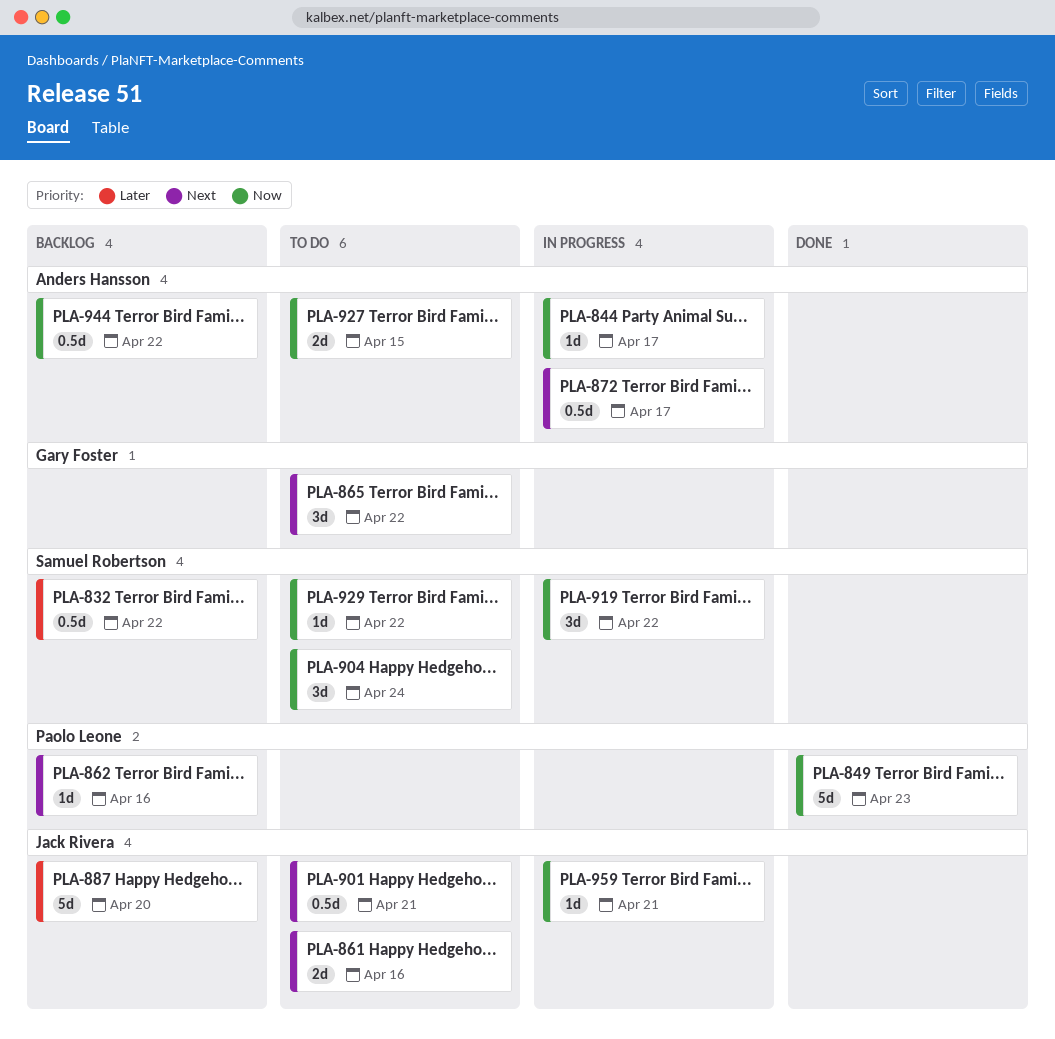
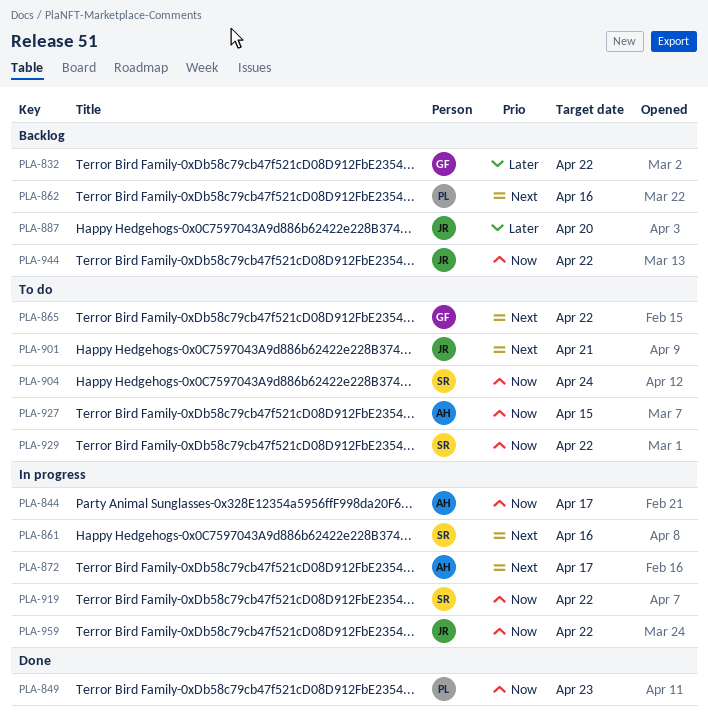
PLA-832, owner: Samuel Robertson -> Gary Foster
PLA-861, status: To do -> In progress
PLA-861, owner: Jack Rivera -> Samuel Robertson
PLA-944, owner: Anders Hansson -> Jack Rivera
PLA-959, due: Apr 21 -> Apr 22

